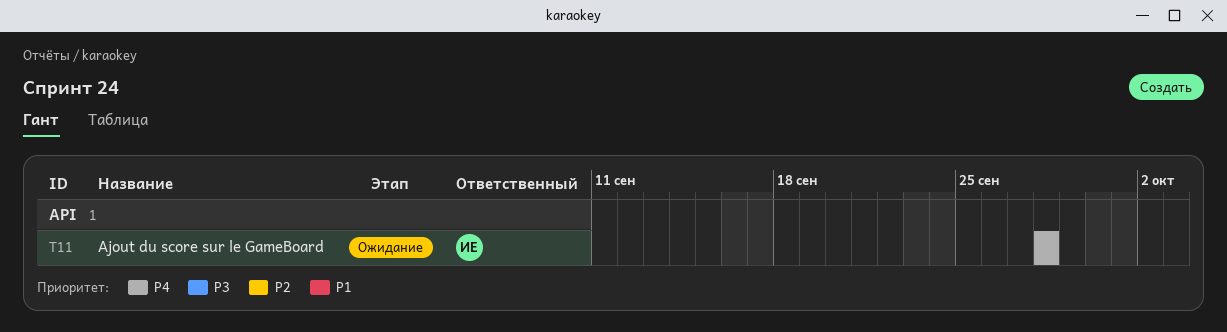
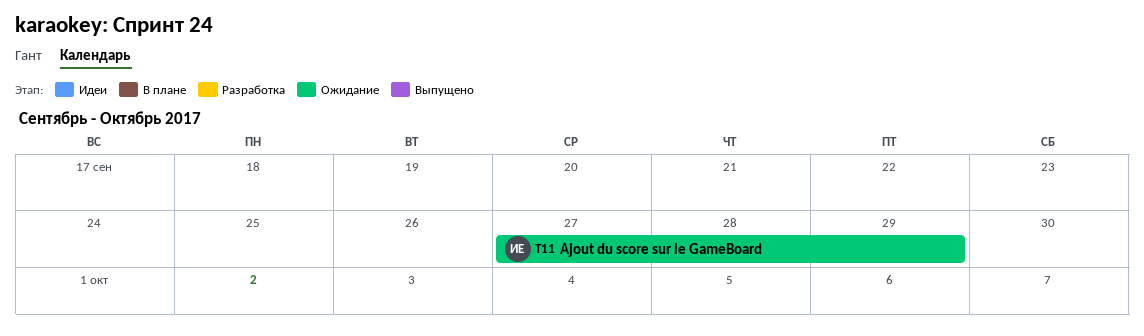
T11, start: Sep 28 -> Sep 27
T11, due: Sep 28 -> Sep 29

